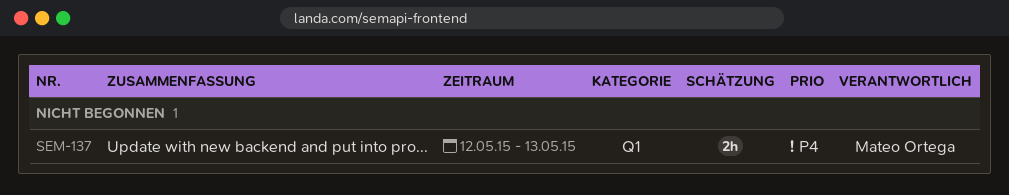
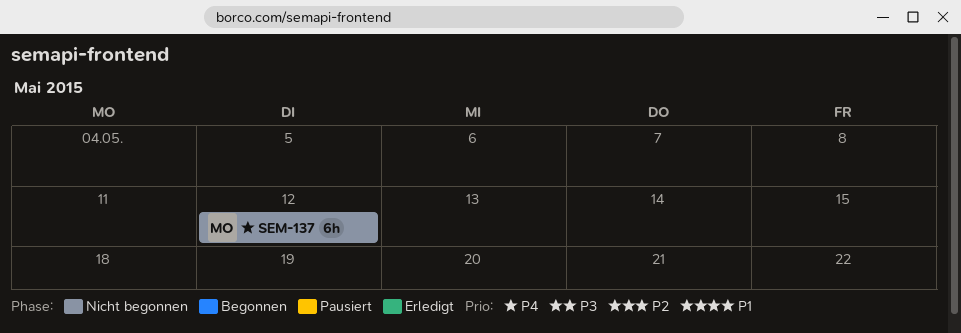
SEM-137, estimate: 2h -> 6h
SEM-137, due: May 13 -> May 12

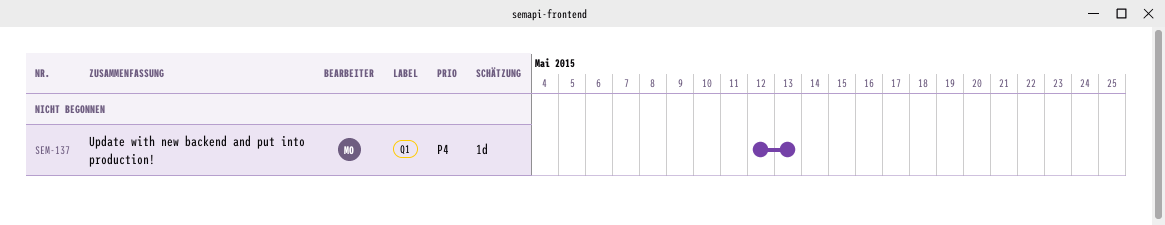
SEM-137, estimate: 6h -> 1d
SEM-137, due: May 12 -> May 13

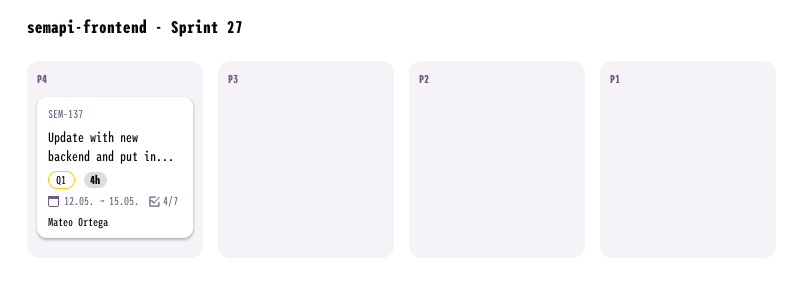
SEM-137, estimate: 1d -> 4h
SEM-137, due: May 13 -> May 15

